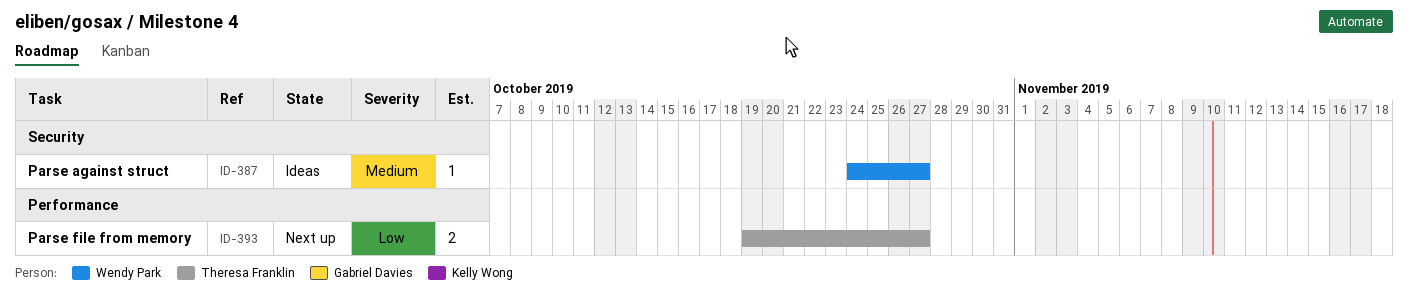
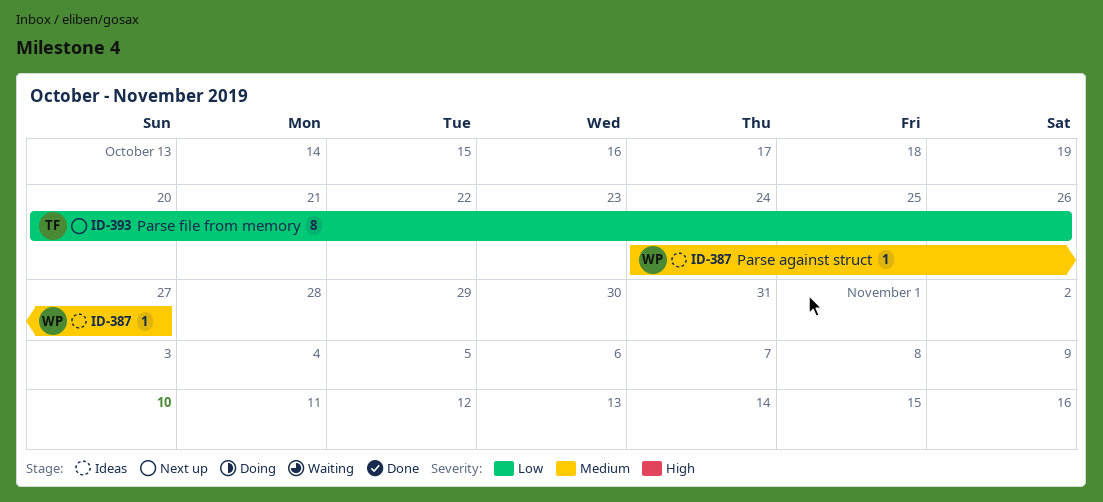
ID-393, estimate: 2 -> 8
ID-393, start: Oct 19 -> Oct 20
ID-393, due: Oct 27 -> Oct 26

